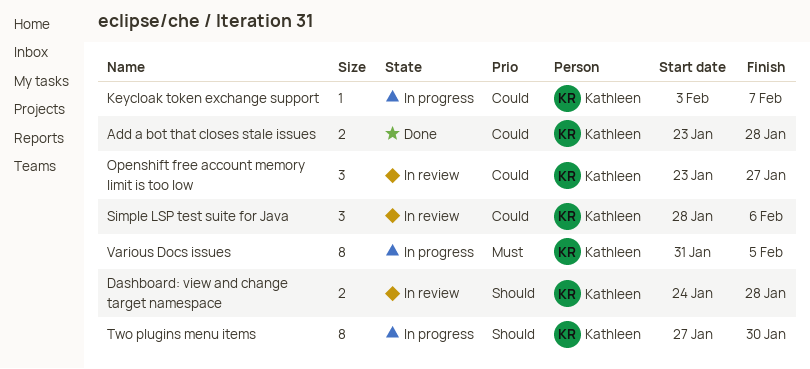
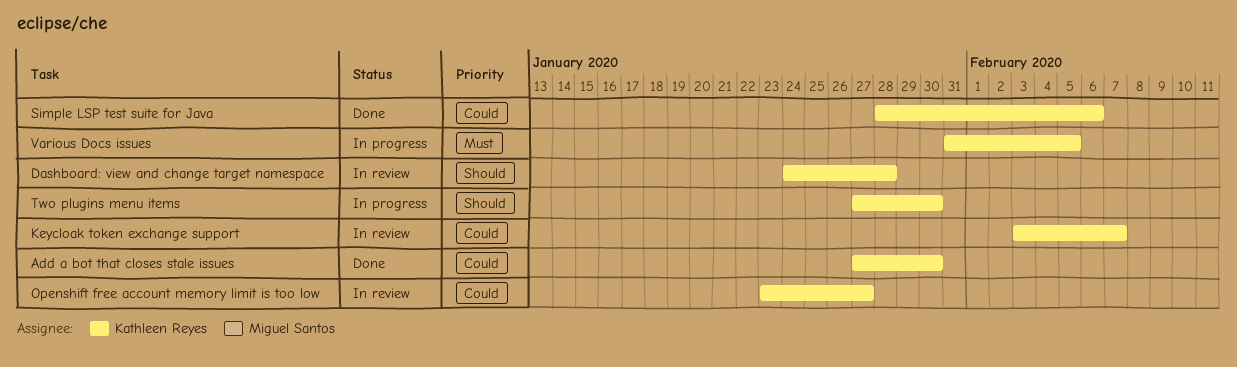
Add a bot that closes stale issues, start: Jan 23 -> Jan 27
Add a bot that closes stale issues, due: Jan 28 -> Jan 30
Keycloak token exchange support, status: In progress -> In review
Simple LSP test suite for Java, status: In review -> Done

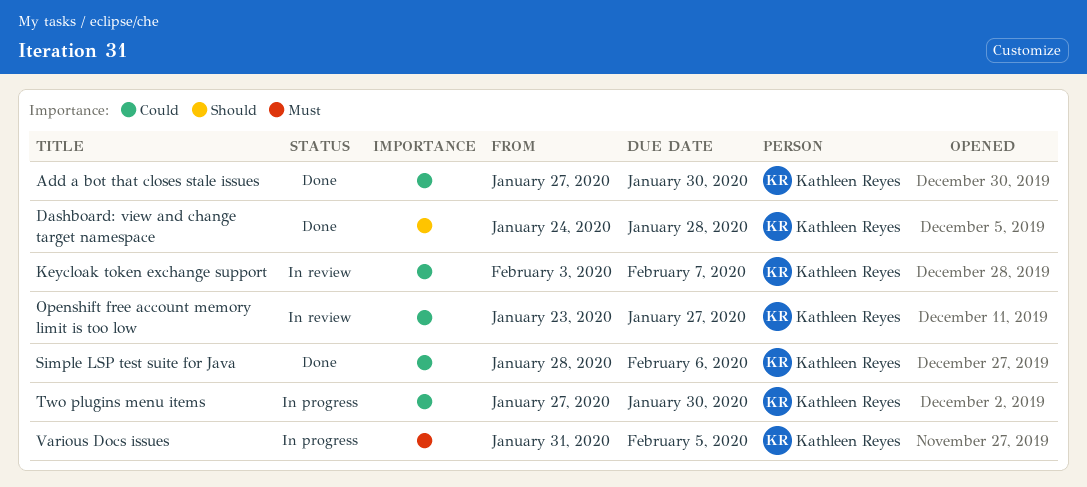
Dashboard: view and change target namespace, status: In review -> Done
Two plugins menu items, priority: Should -> Could

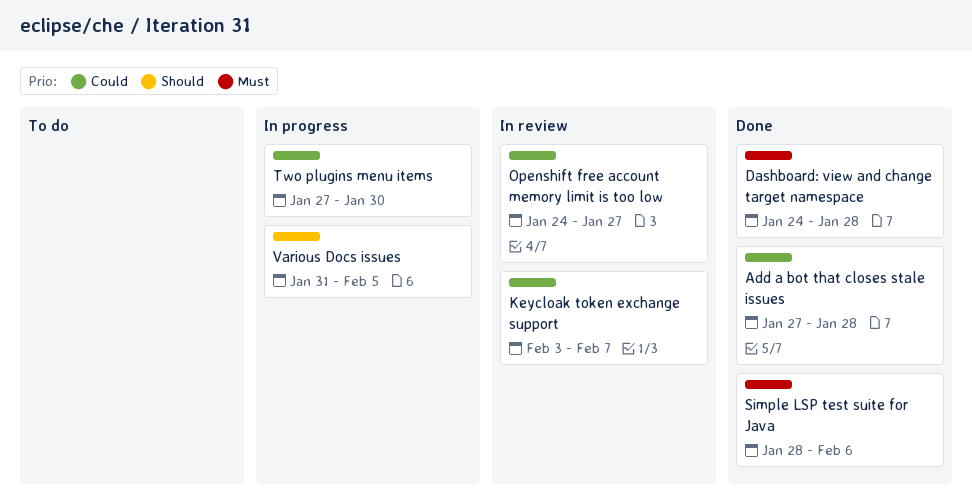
Add a bot that closes stale issues, due: Jan 30 -> Jan 28
Dashboard: view and change target namespace, priority: Should -> Must
Openshift free account memory limit is too low, start: Jan 23 -> Jan 24
Simple LSP test suite for Java, priority: Could -> Must
Various Docs issues, priority: Must -> Should

